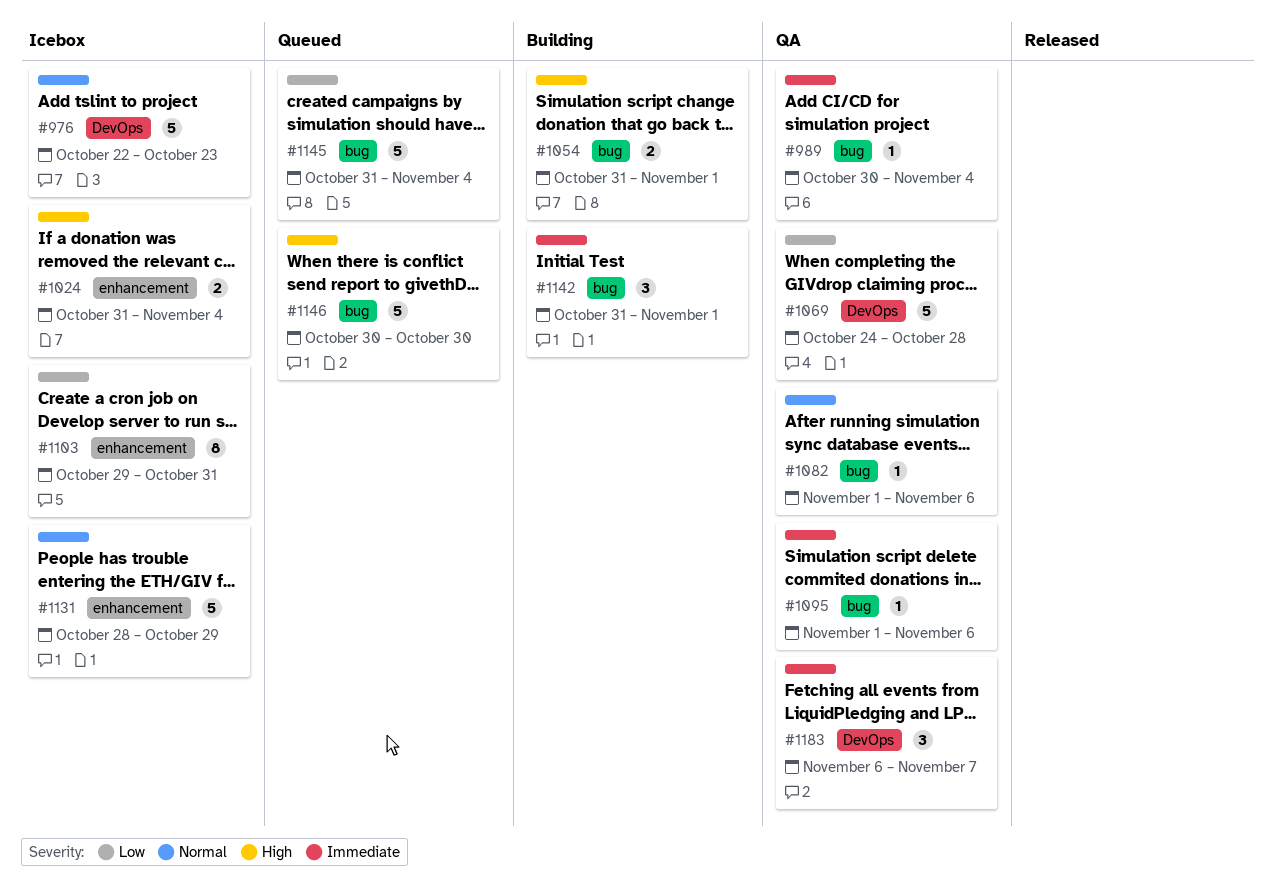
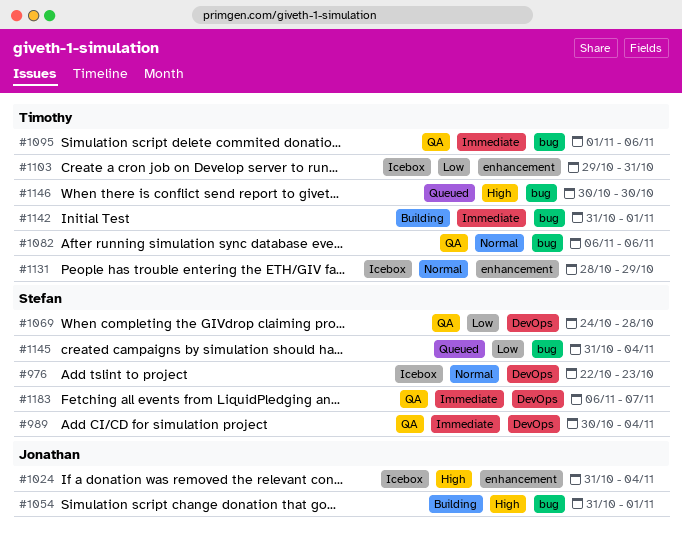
#989, label: bug -> DevOps
#1082, start: Nov 1 -> Nov 6

